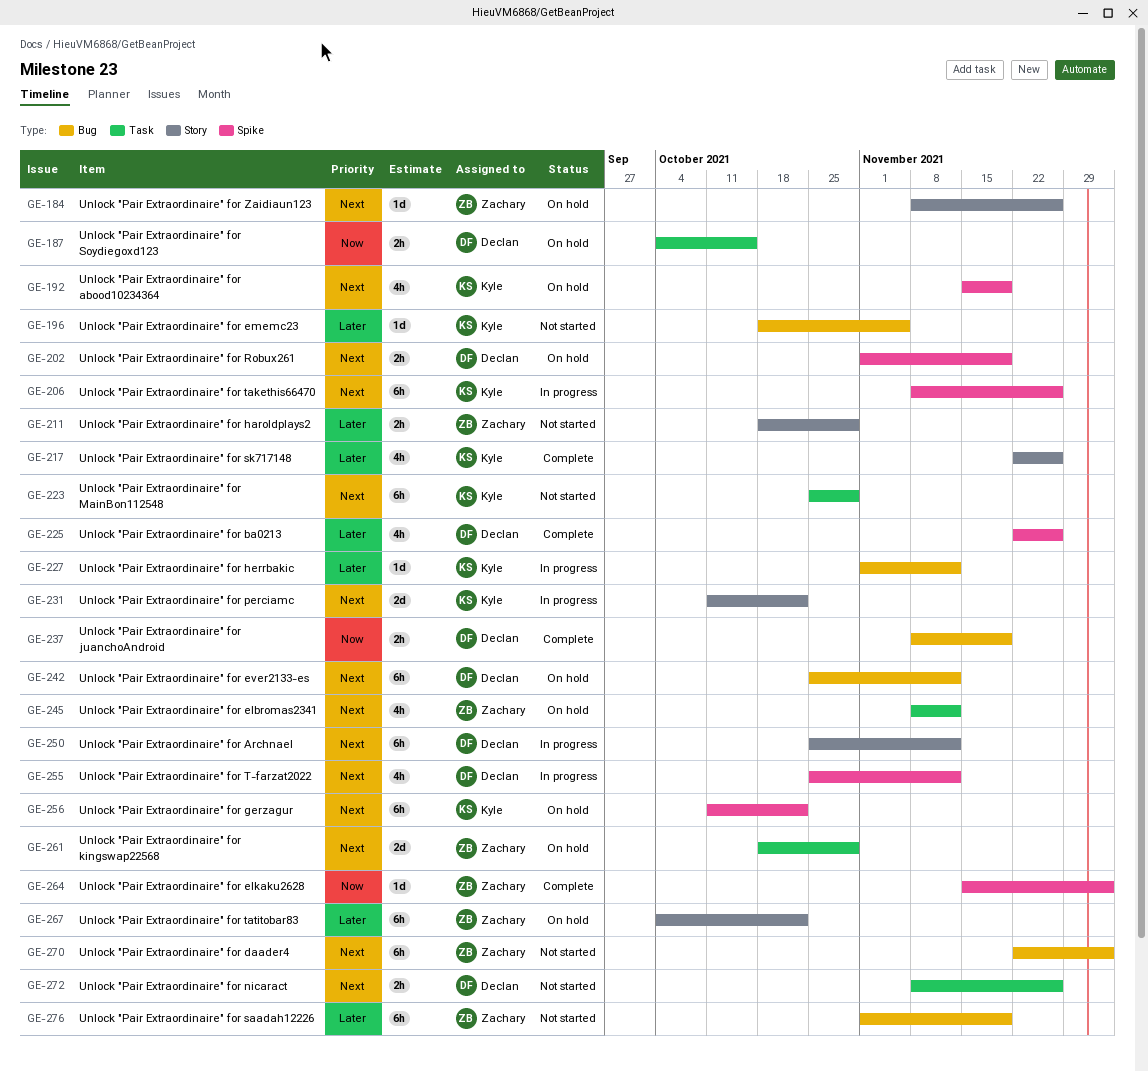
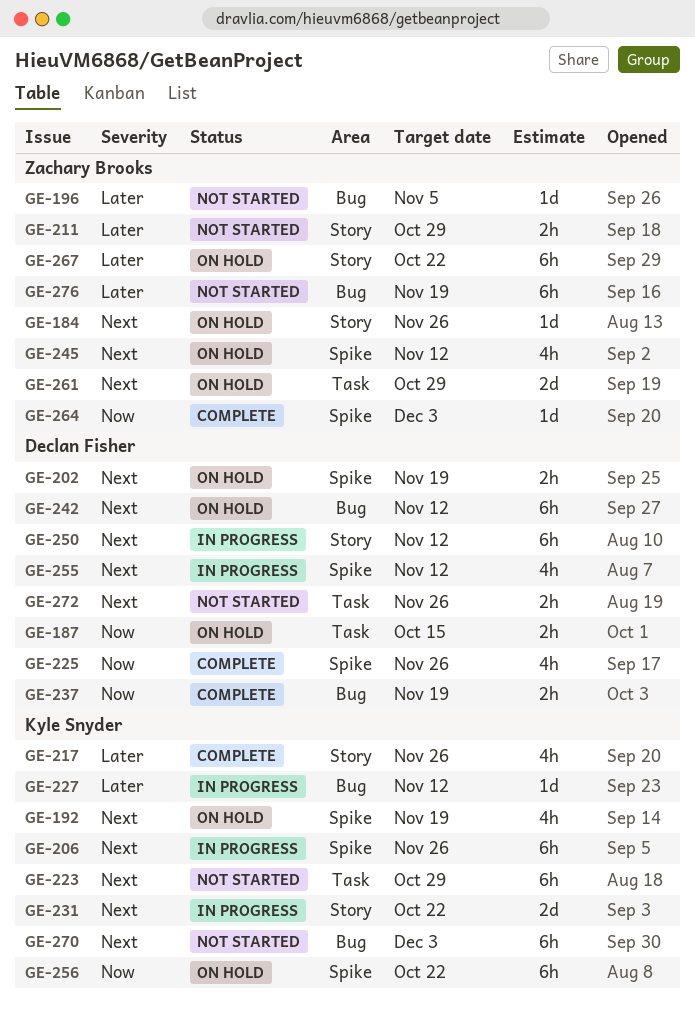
GE-196, owner: Kyle Snyder -> Zachary Brooks
GE-225, priority: Later -> Now
GE-245, label: Task -> Spike
GE-256, priority: Next -> Now
GE-270, owner: Zachary Brooks -> Kyle Snyder

